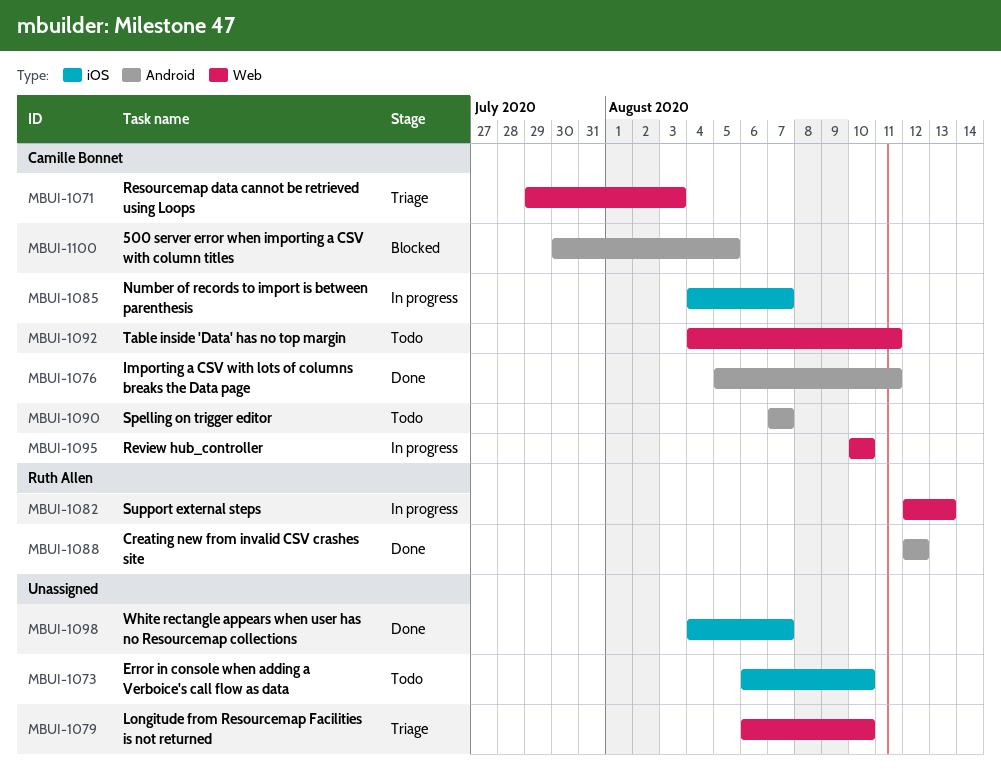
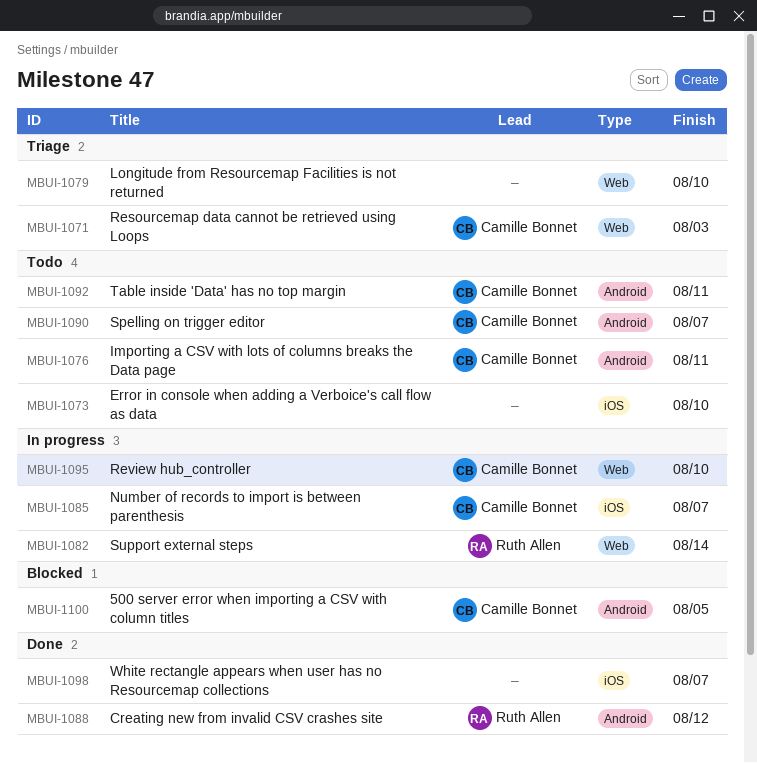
MBUI-1076, status: Done -> Todo
MBUI-1082, due: Aug 13 -> Aug 14
MBUI-1092, label: Web -> Android

